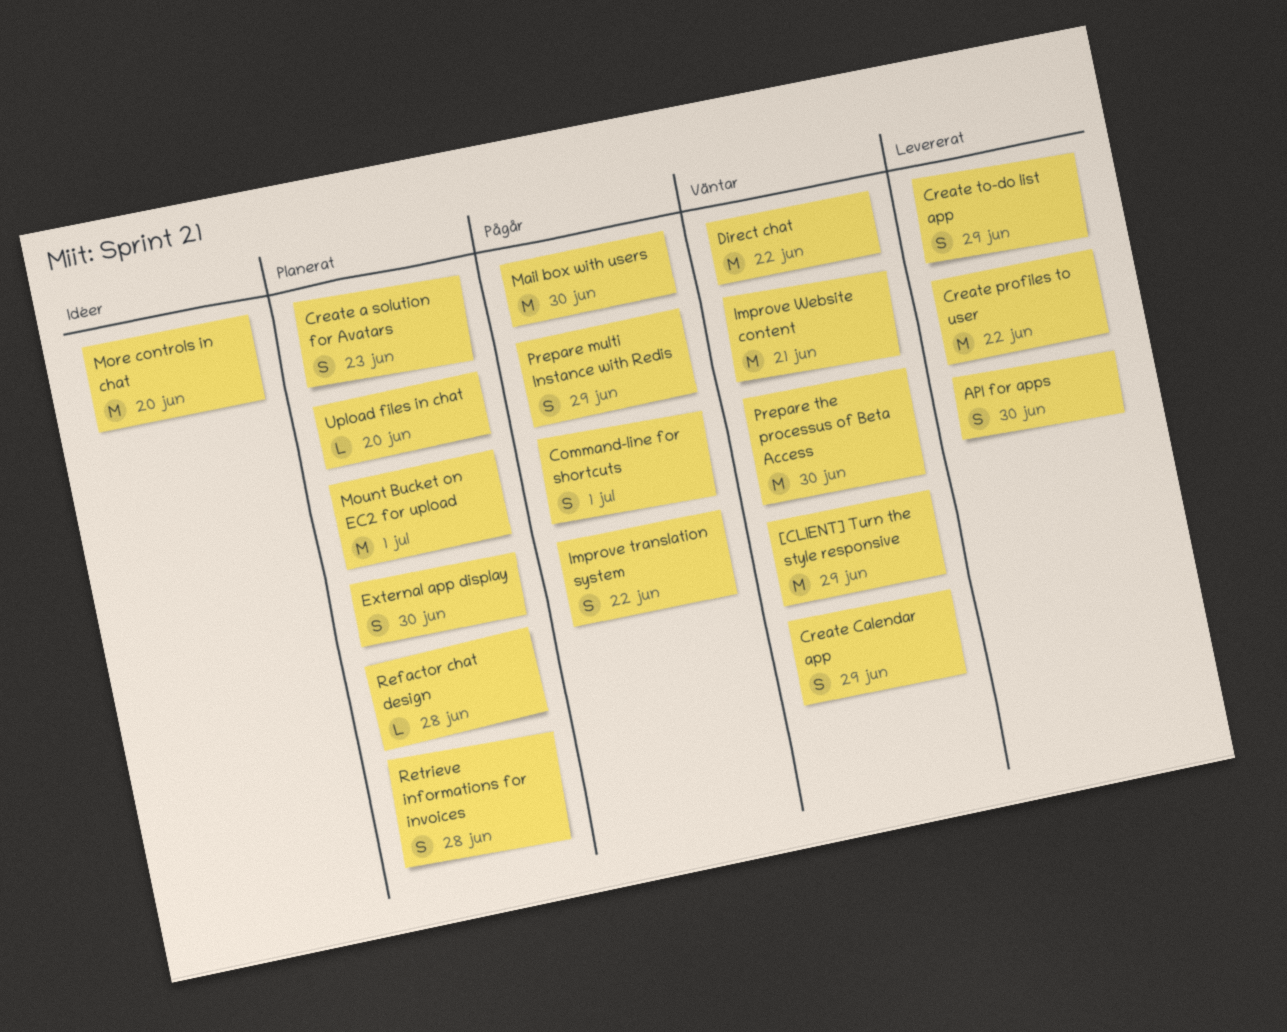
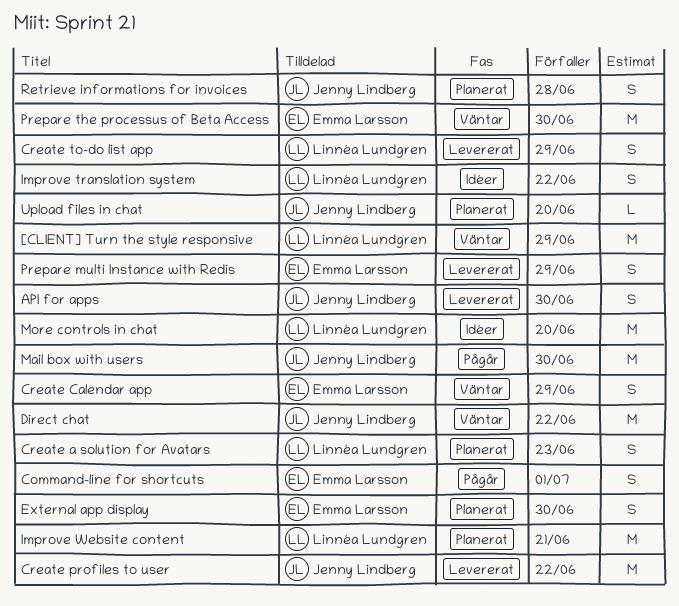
Improve translation system, status: Pågår -> Idéer
Improve Website content, status: Väntar -> Planerat
Mount Bucket on EC2 for upload: present -> none
Prepare multi Instance with Redis, status: Pågår -> Levererat
Refactor chat design: present -> none

